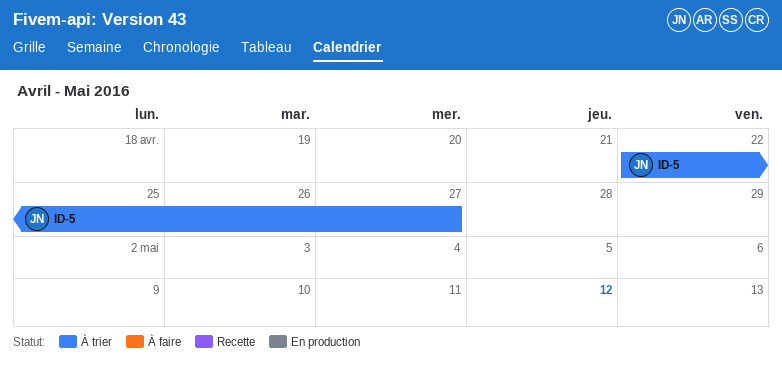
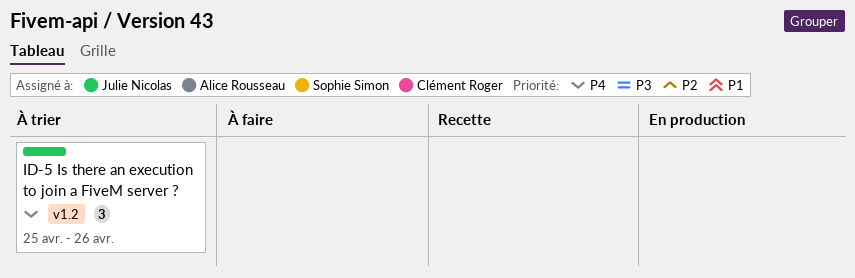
ID-5, start: Apr 22 -> Apr 25
ID-5, due: Apr 27 -> Apr 26

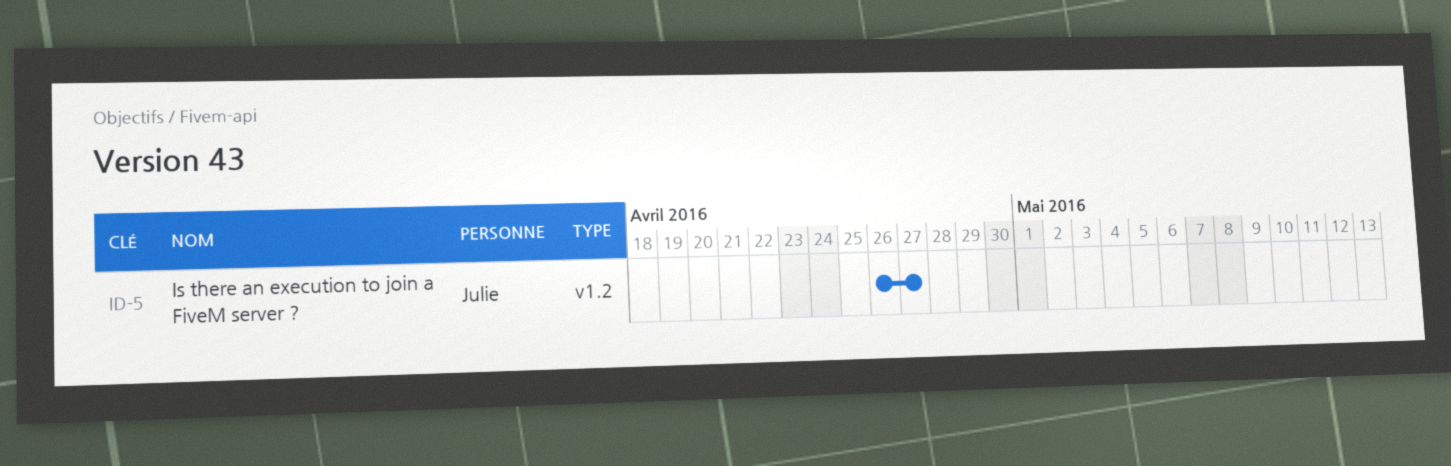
ID-5, start: Apr 25 -> Apr 26
ID-5, due: Apr 26 -> Apr 27

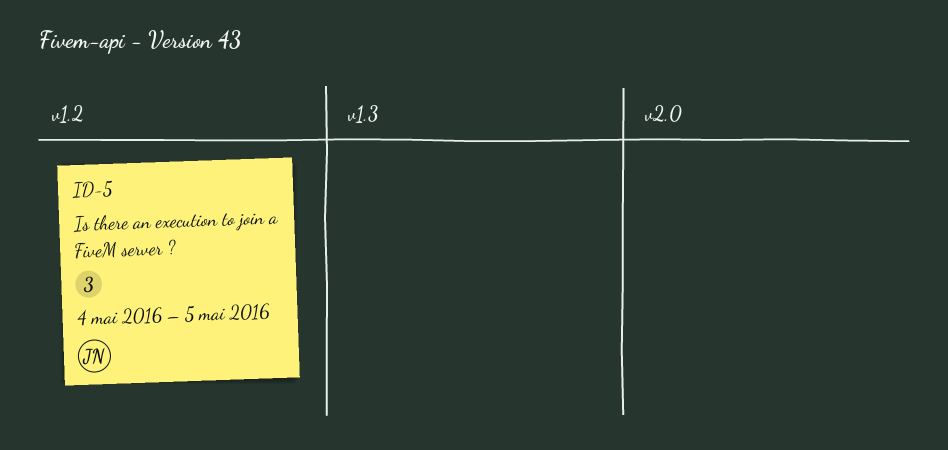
ID-5, start: Apr 26 -> May 4
ID-5, due: Apr 27 -> May 5

